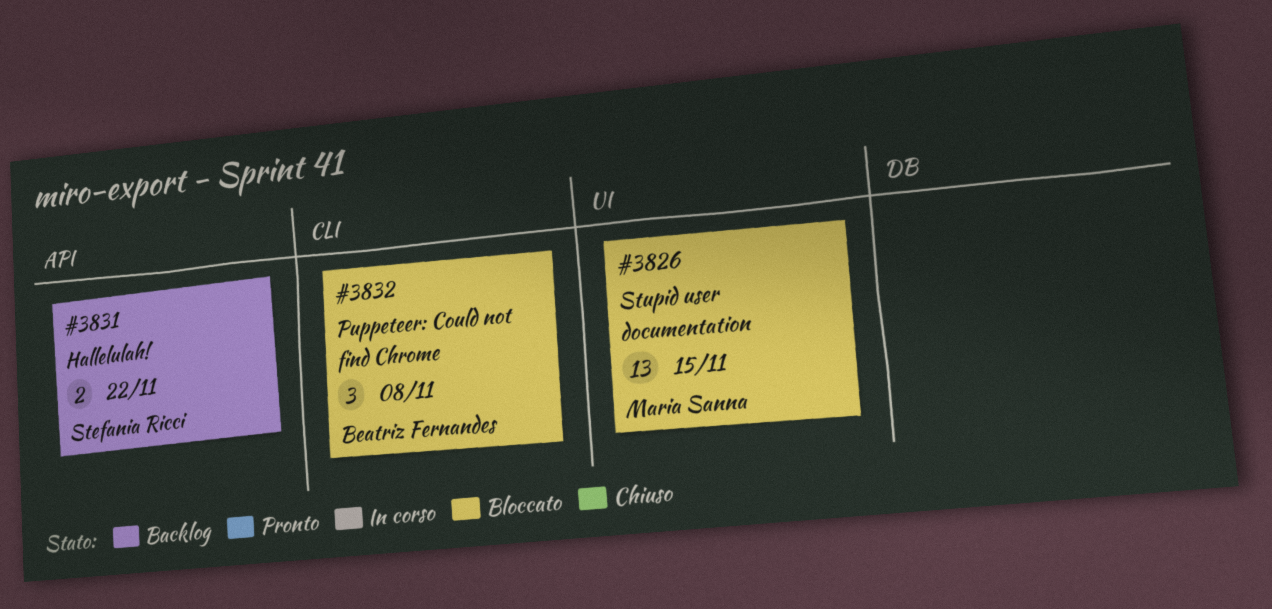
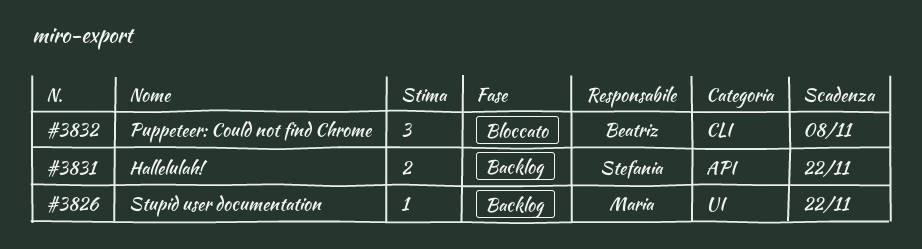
#3826, status: Bloccato -> Backlog
#3826, estimate: 13 -> 1
#3826, due: Nov 15 -> Nov 22

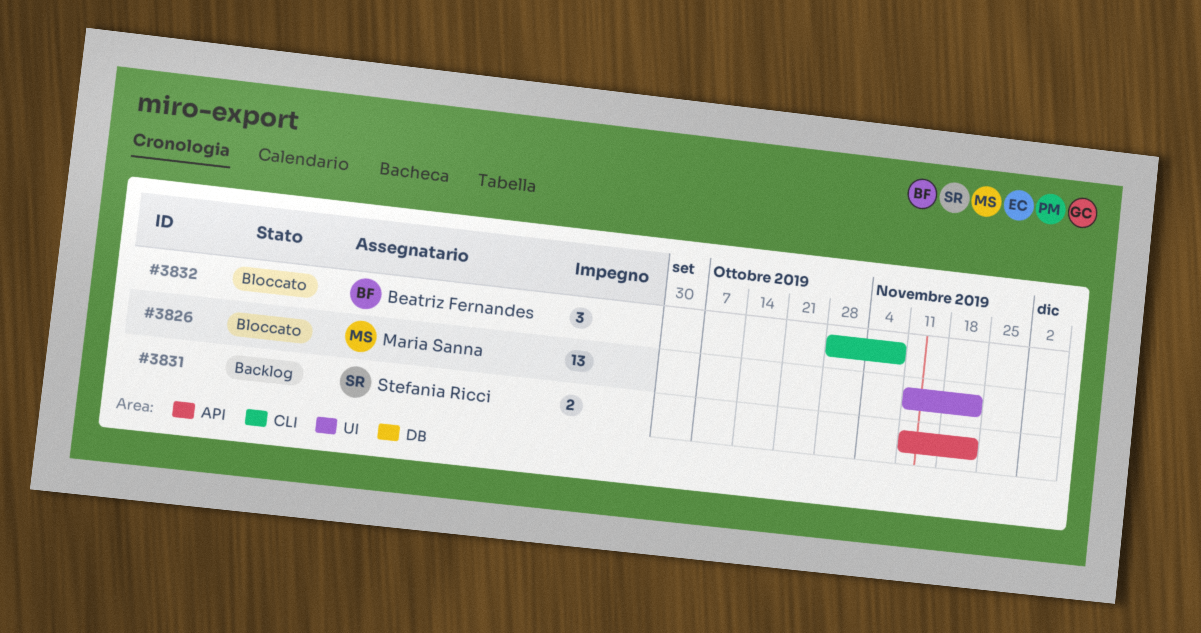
#3826, status: Backlog -> Bloccato
#3826, estimate: 1 -> 13

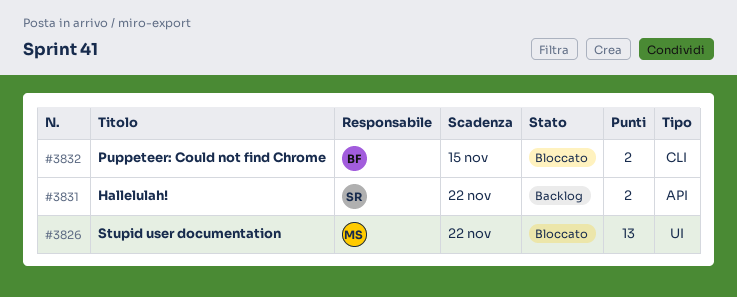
#3832, estimate: 3 -> 2
#3832, due: Nov 8 -> Nov 15

